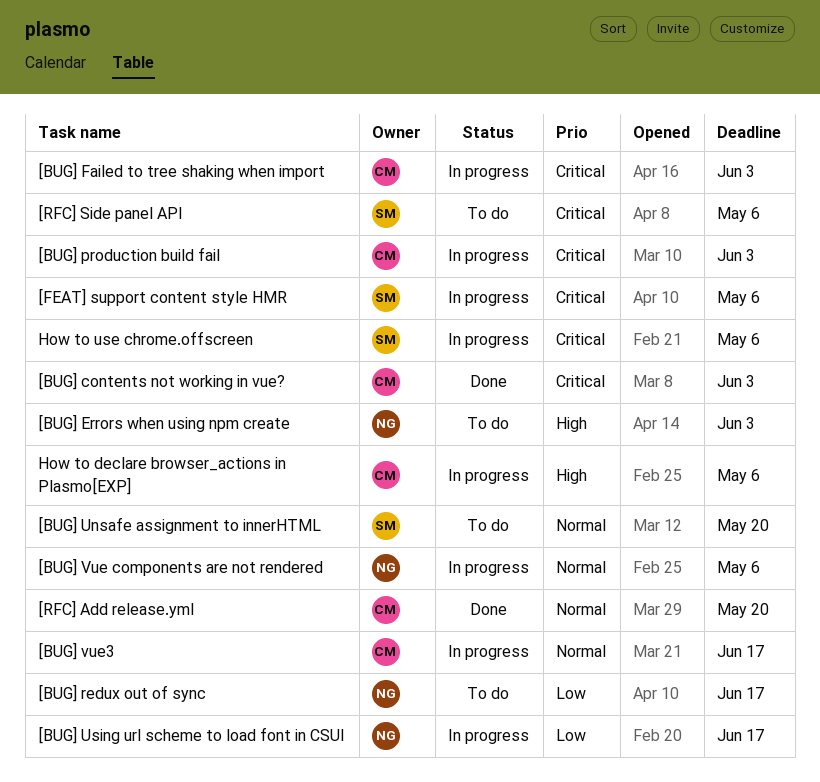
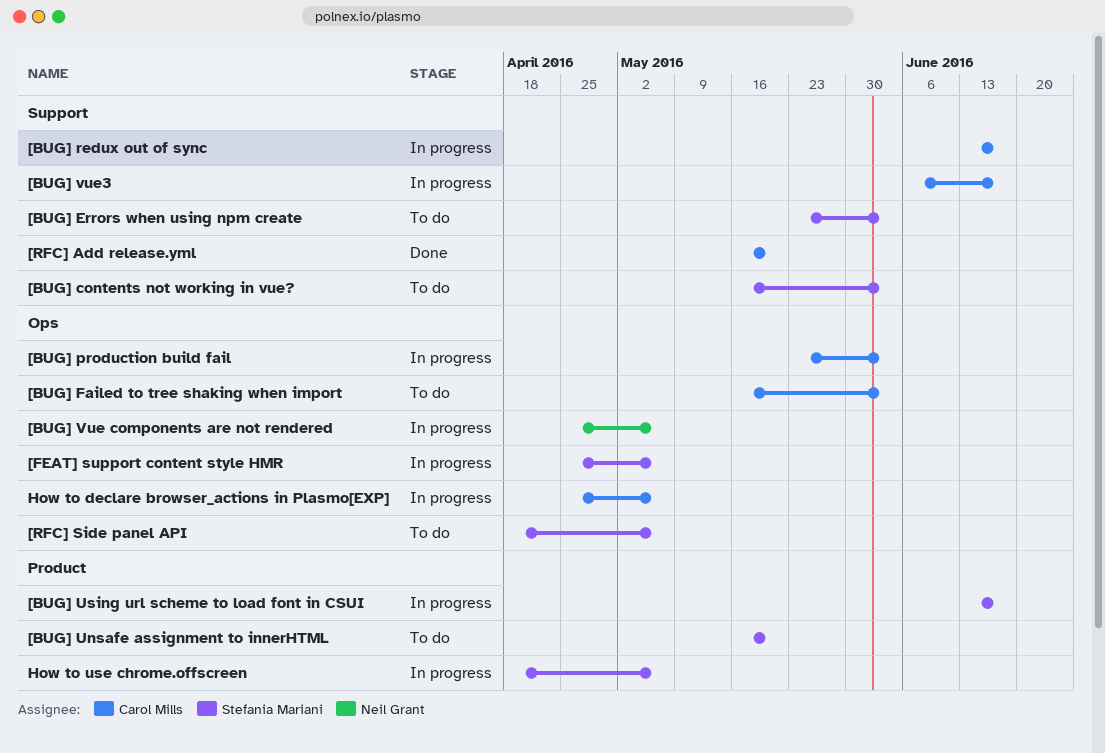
[BUG] contents not working in vue?, status: Done -> To do
[BUG] contents not working in vue?, owner: Carol Mills -> Stefania Mariani
[BUG] Errors when using npm create, owner: Neil Grant -> Stefania Mariani
[BUG] Failed to tree shaking when import, status: In progress -> To do
[BUG] redux out of sync, status: To do -> In progress
[BUG] redux out of sync, owner: Neil Grant -> Carol Mills
[BUG] Using url scheme to load font in CSUI, owner: Neil Grant -> Stefania Mariani

